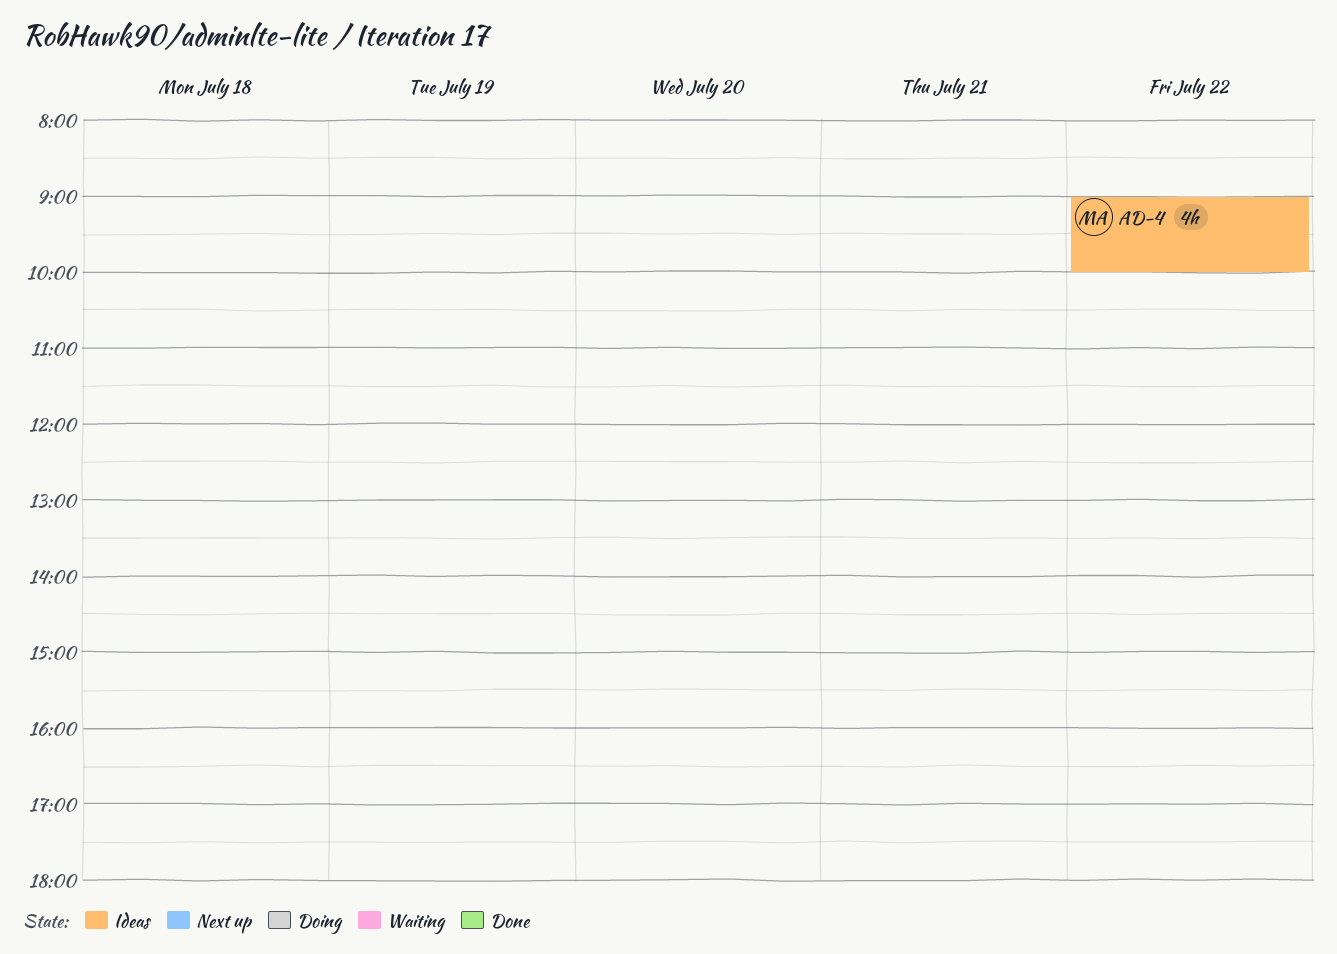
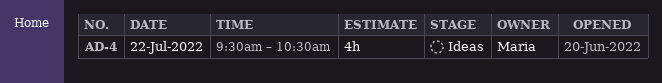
AD-4, begins: 09:00 -> 09:30
AD-4, ends: 10:00 -> 10:30

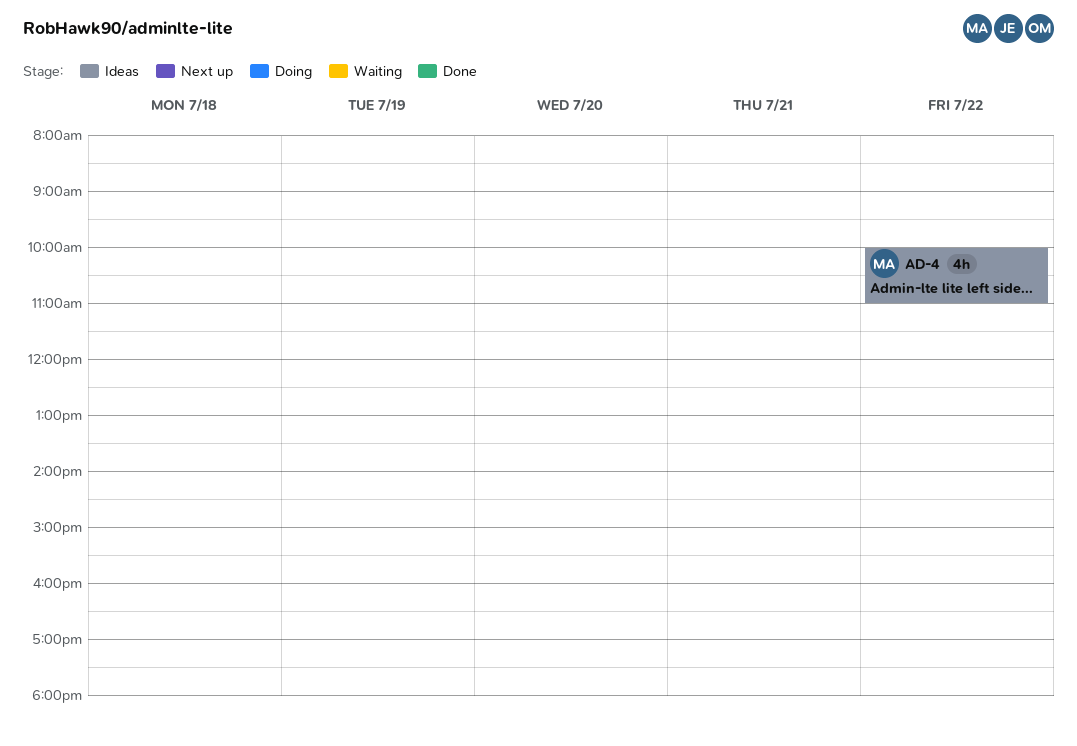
AD-4, begins: 09:30 -> 10:00
AD-4, ends: 10:30 -> 11:00

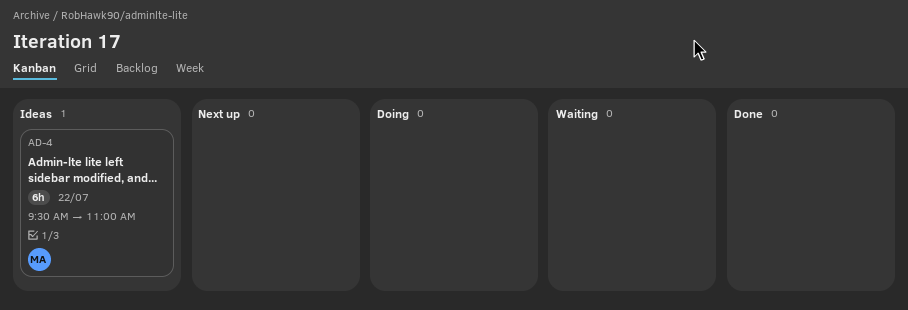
AD-4, estimate: 4h -> 6h
AD-4, begins: 10:00 -> 09:30

